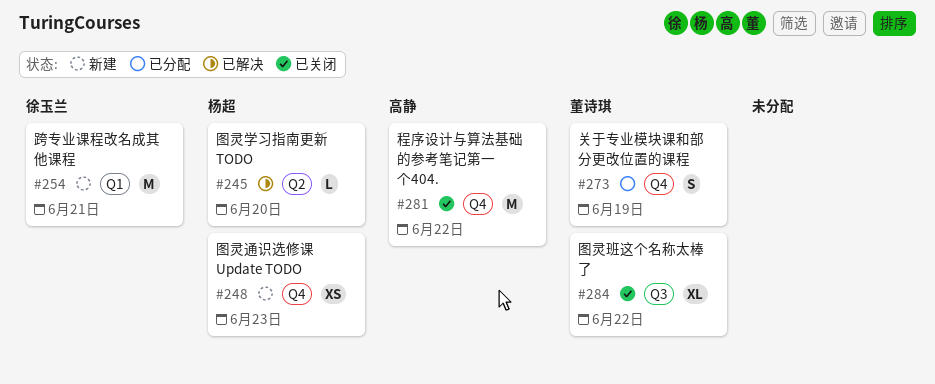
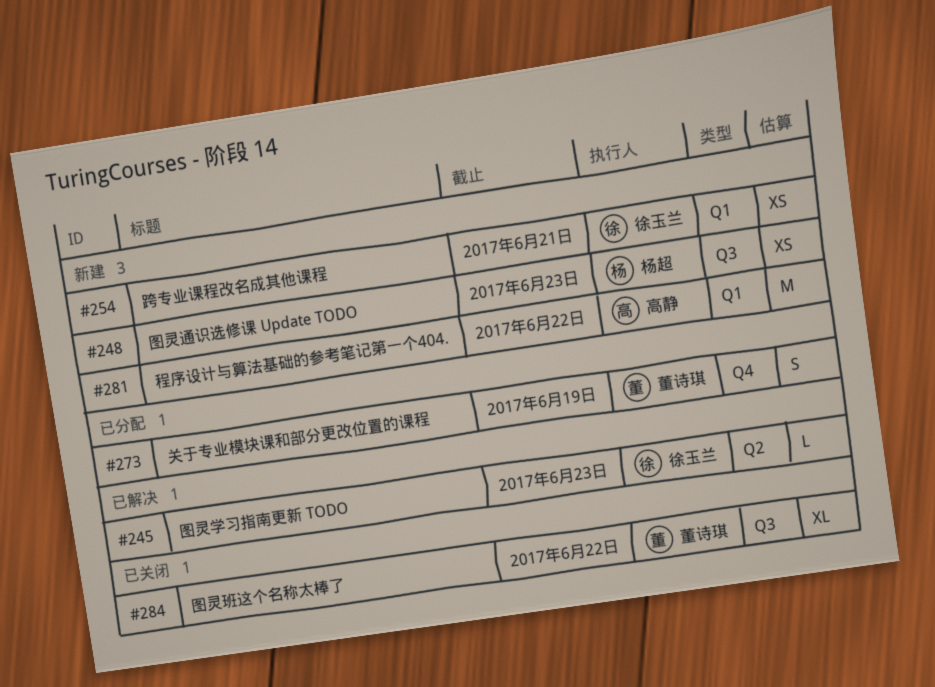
#245, owner: 杨超 -> 徐玉兰
#245, due: Jun 20 -> Jun 23
#248, label: Q4 -> Q3
#254, estimate: M -> XS
#281, status: 已关闭 -> 新建
#281, label: Q4 -> Q1

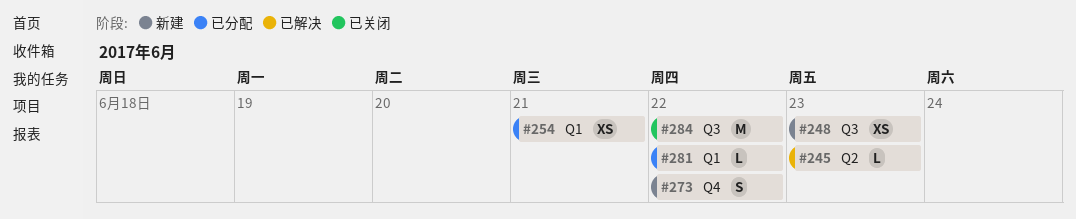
#254, status: 新建 -> 已分配
#273, status: 已分配 -> 新建
#273, due: Jun 19 -> Jun 22
#281, status: 新建 -> 已分配
#281, estimate: M -> L
#284, estimate: XL -> M

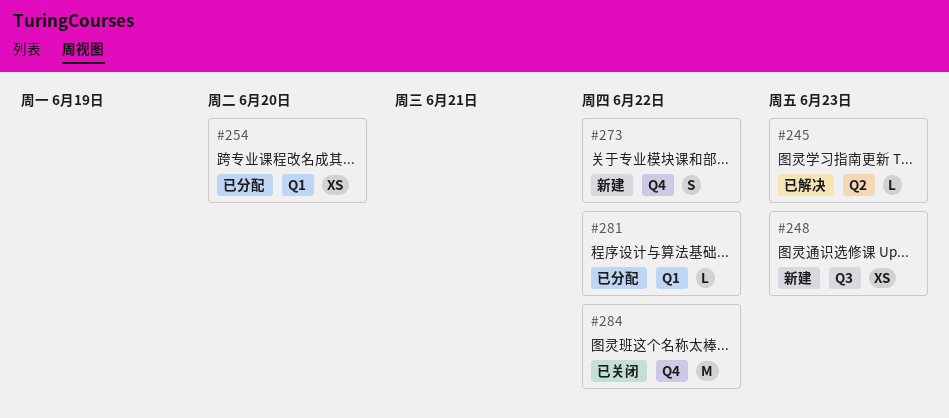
#254, due: Jun 21 -> Jun 20
#284, label: Q3 -> Q4

